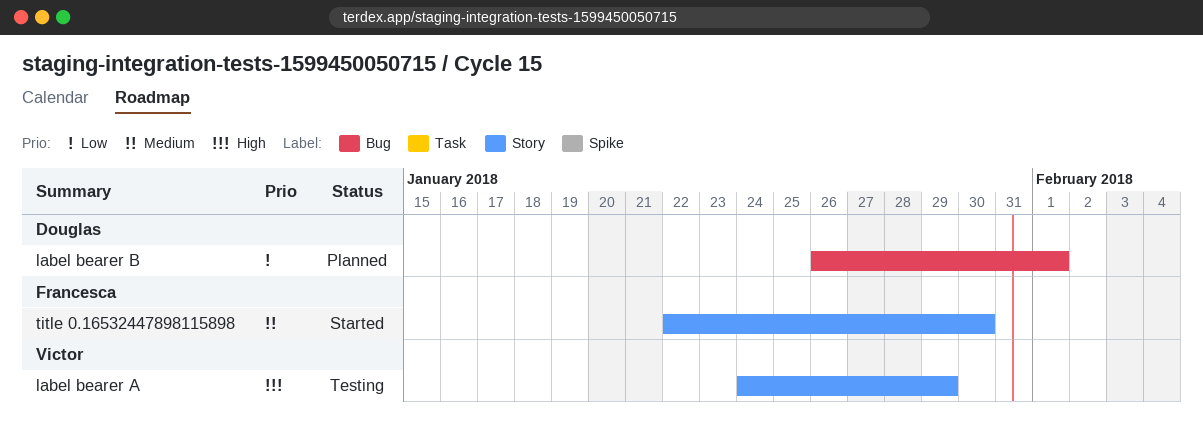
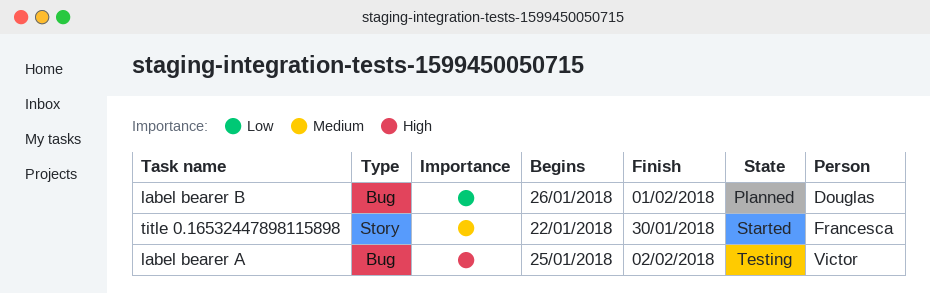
label bearer A, label: Story -> Bug
label bearer A, start: Jan 24 -> Jan 25
label bearer A, due: Jan 29 -> Feb 2

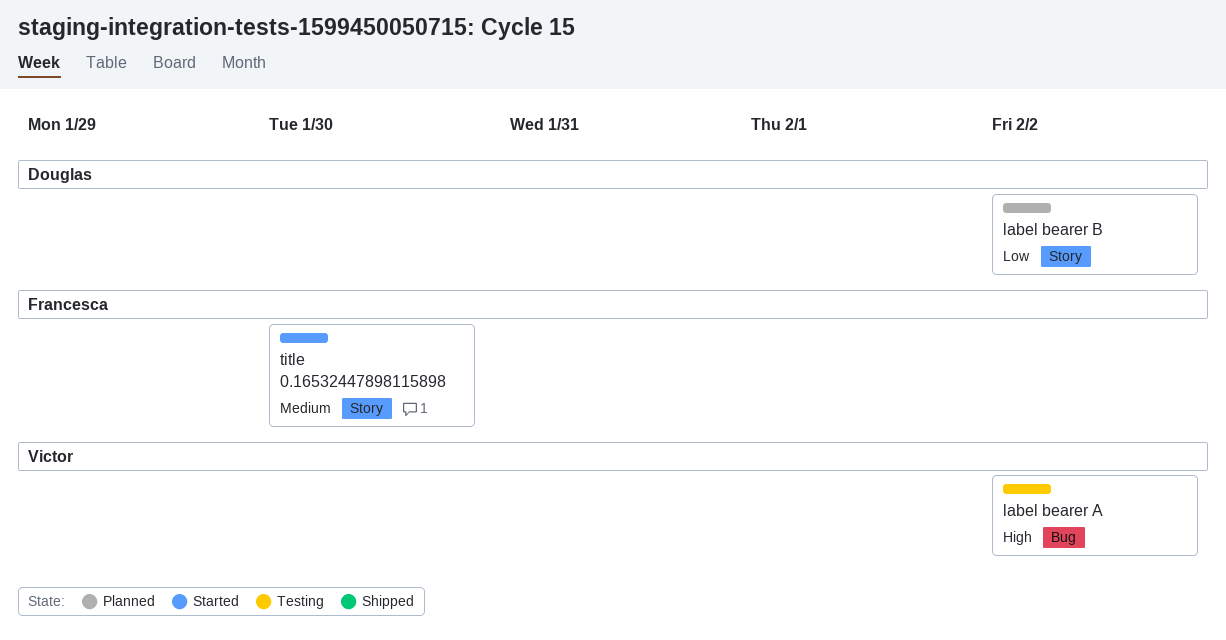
label bearer B, label: Bug -> Story
label bearer B, due: Feb 1 -> Feb 2

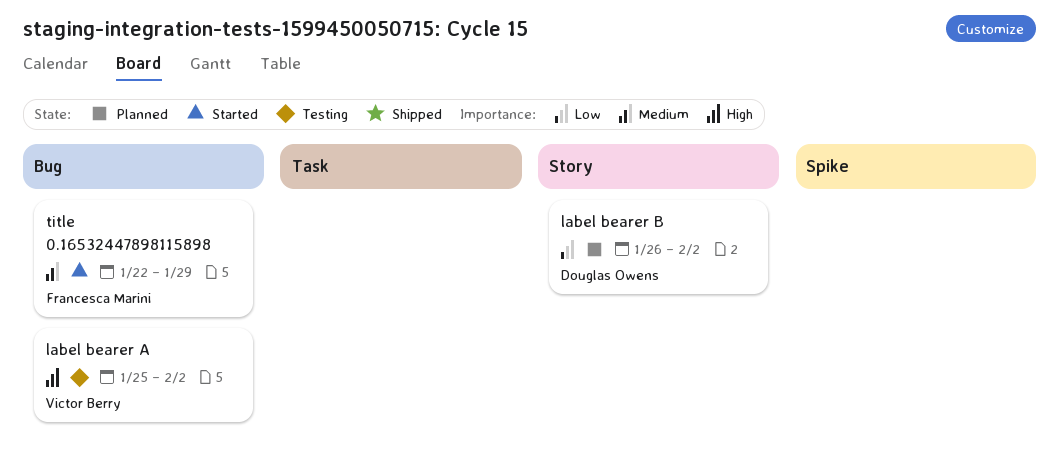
title 0.16532447898115898, label: Story -> Bug
title 0.16532447898115898, due: Jan 30 -> Jan 29

